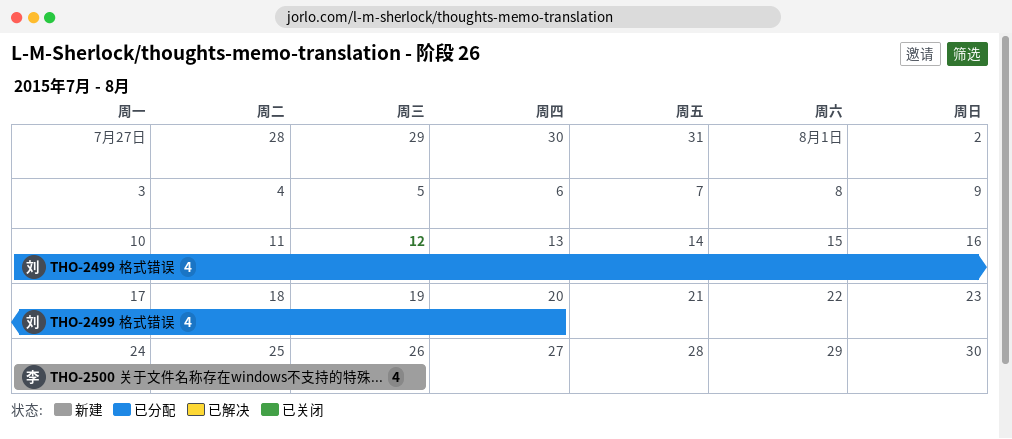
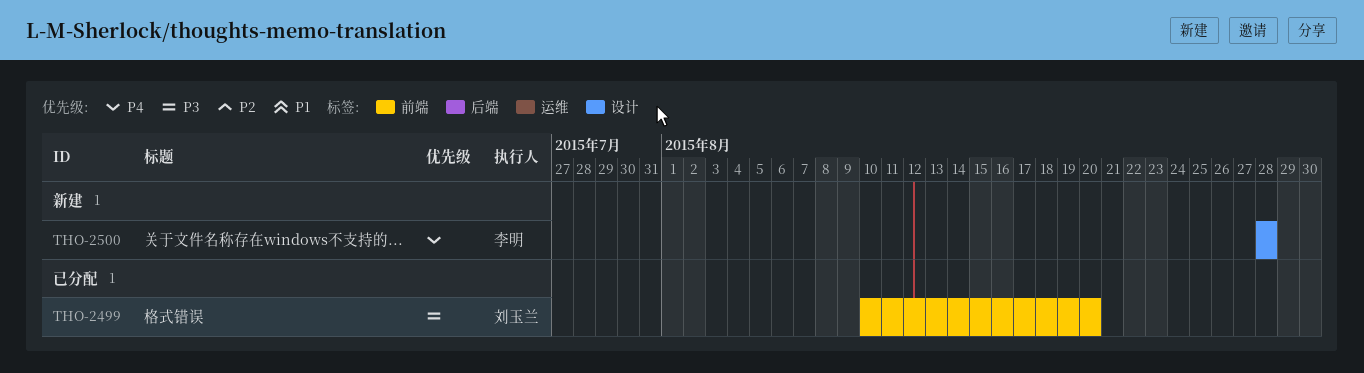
THO-2500, start: Aug 24 -> Aug 28
THO-2500, due: Aug 26 -> Aug 28

